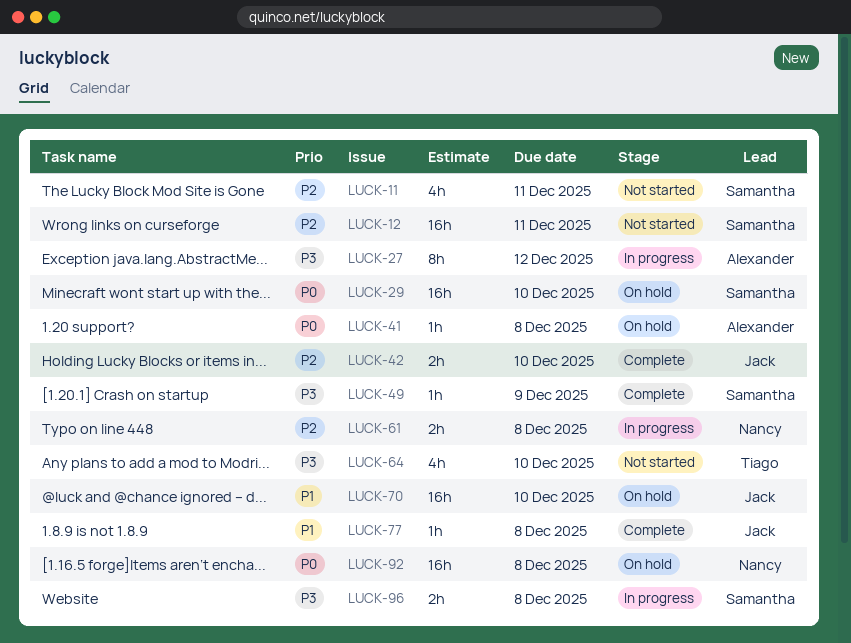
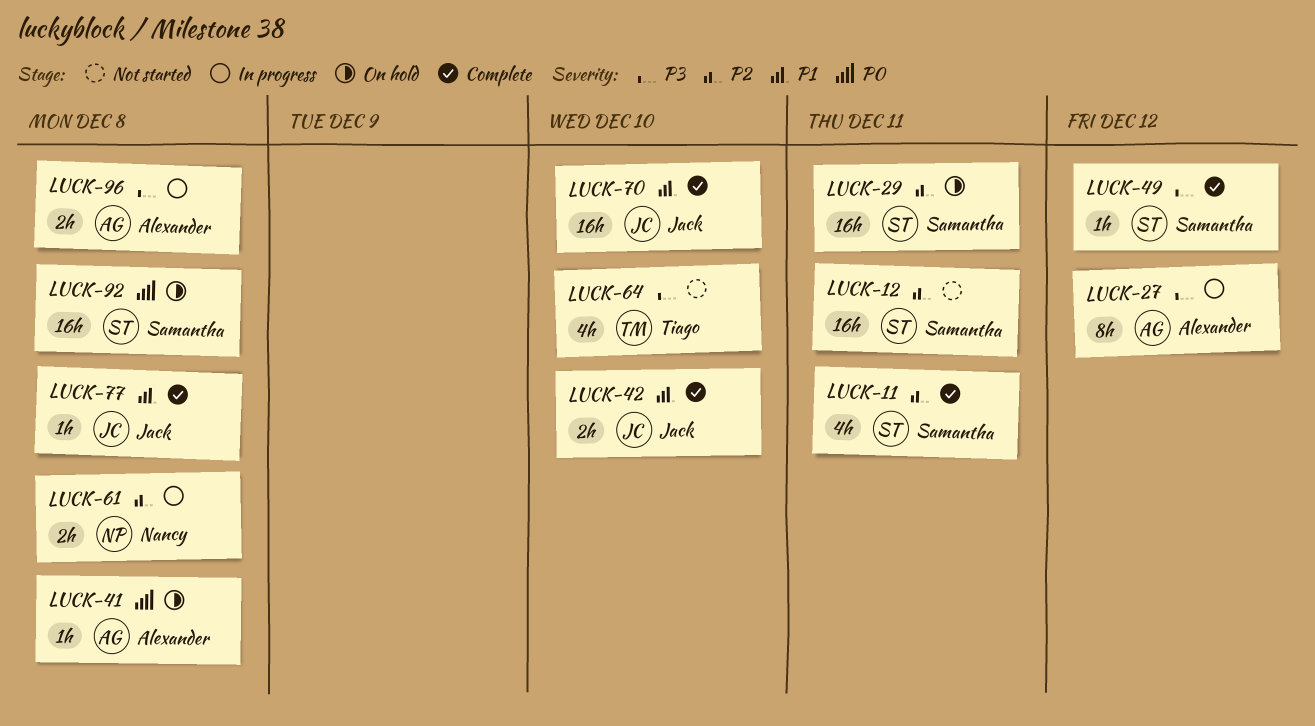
LUCK-11, status: Not started -> Complete
LUCK-29, priority: P0 -> P2
LUCK-29, due: Dec 10 -> Dec 11
LUCK-42, priority: P2 -> P1
LUCK-49, due: Dec 9 -> Dec 12
LUCK-70, status: On hold -> Complete
LUCK-92, owner: Nancy -> Samantha
LUCK-96, owner: Samantha -> Alexander

